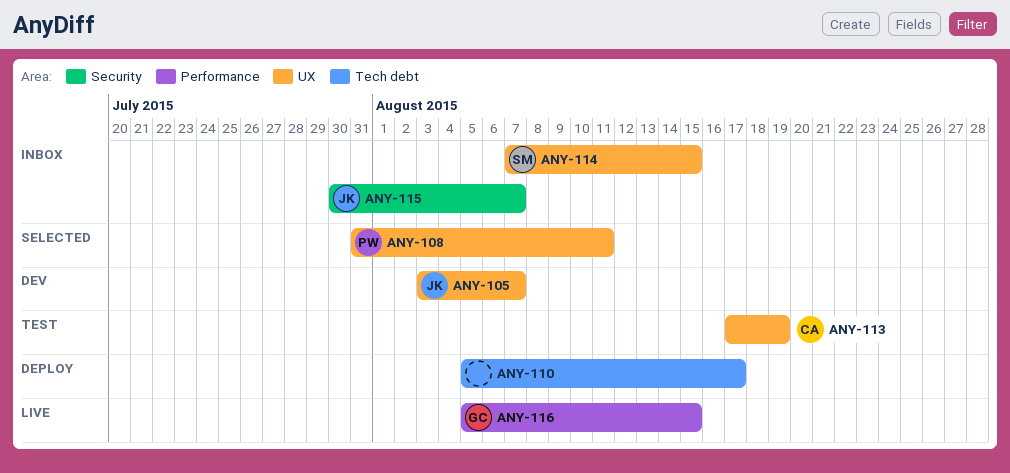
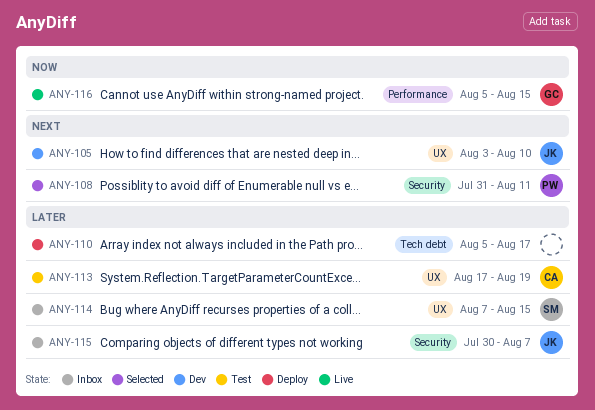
ANY-105, due: Aug 7 -> Aug 10
ANY-108, label: UX -> Security

